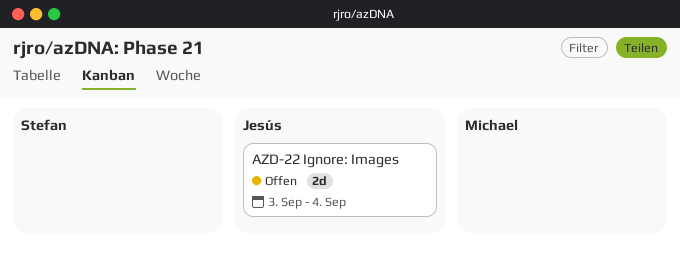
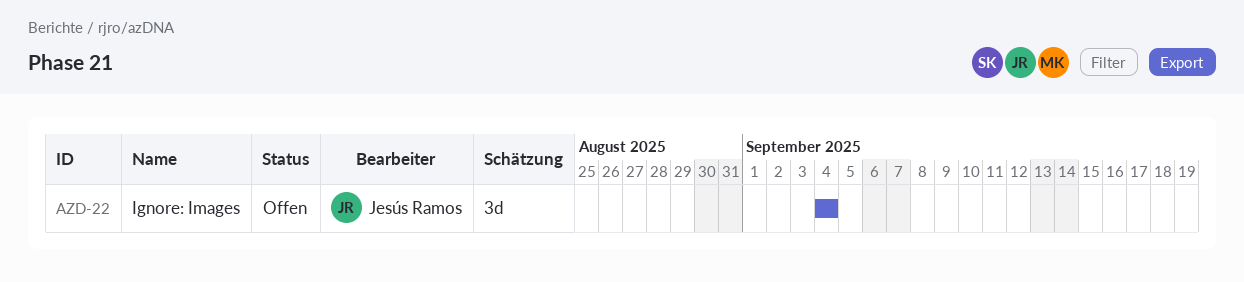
AZD-22, estimate: 2d -> 3d
AZD-22, start: Sep 3 -> Sep 4

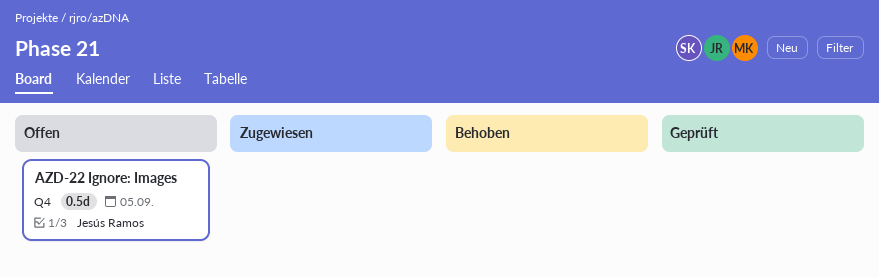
AZD-22, estimate: 3d -> 0.5d
AZD-22, due: Sep 4 -> Sep 5

